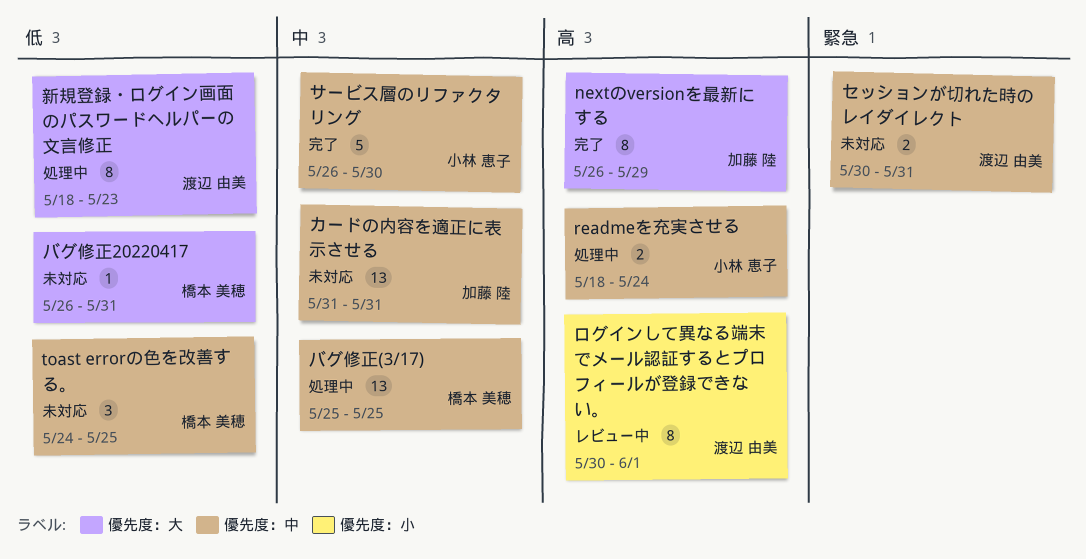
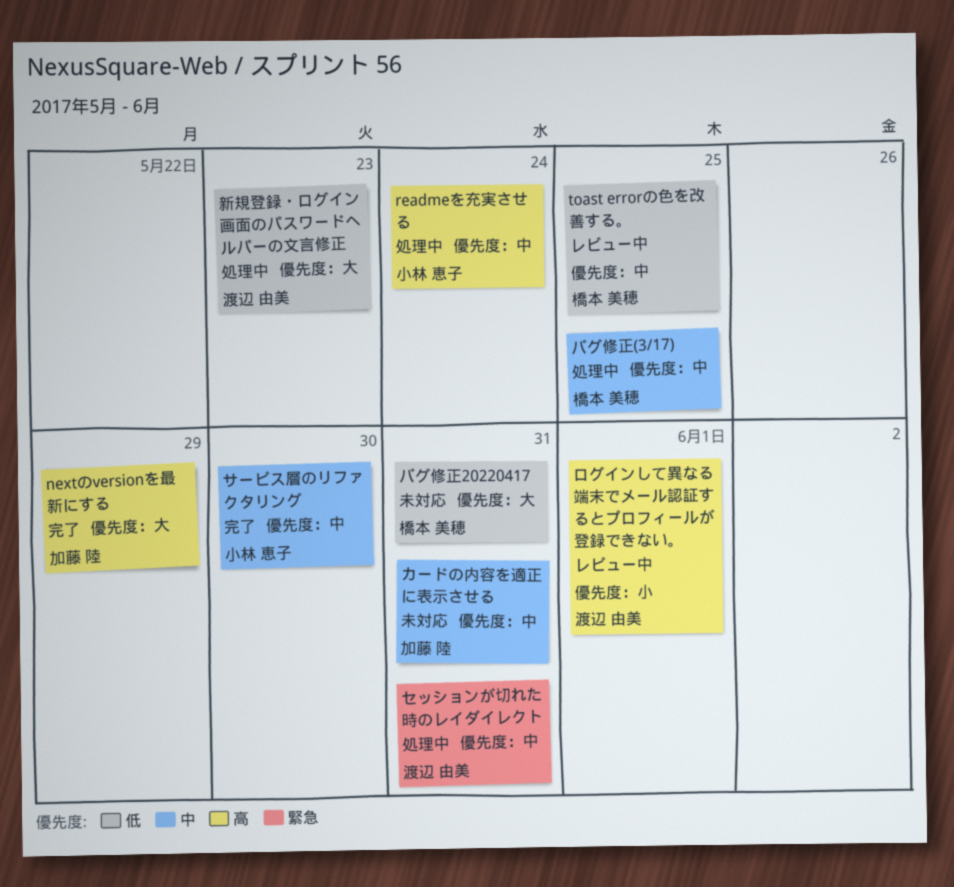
toast errorの色を改善する。, status: 未対応 -> レビュー中
セッションが切れた時のレイダイレクト, status: 未対応 -> 処理中

